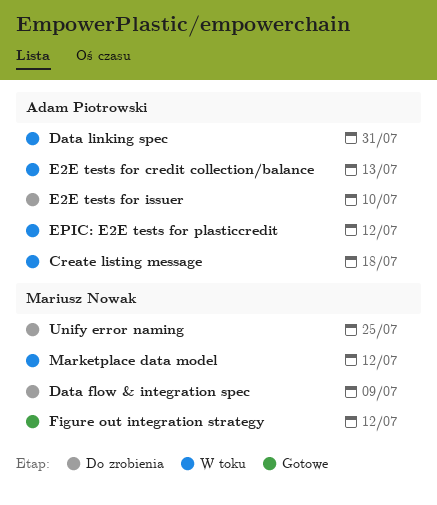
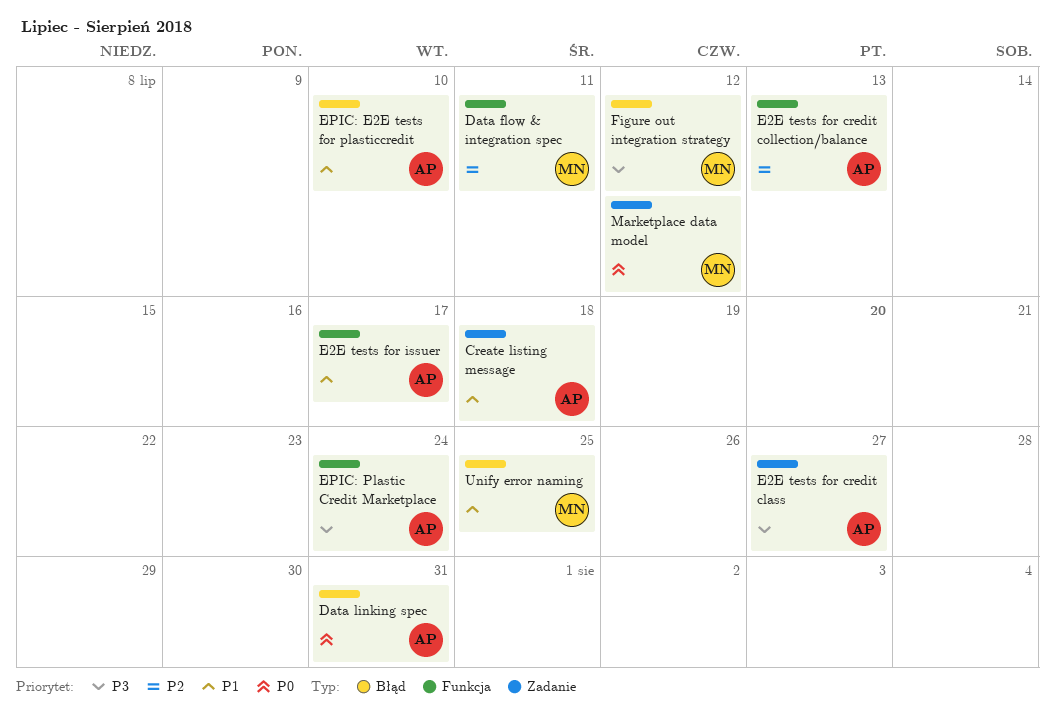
Data flow & integration spec, due: Jul 9 -> Jul 11
E2E tests for credit class: none -> present
E2E tests for issuer, due: Jul 10 -> Jul 17
EPIC: E2E tests for plasticcredit, due: Jul 12 -> Jul 10
EPIC: Plastic Credit Marketplace: none -> present

